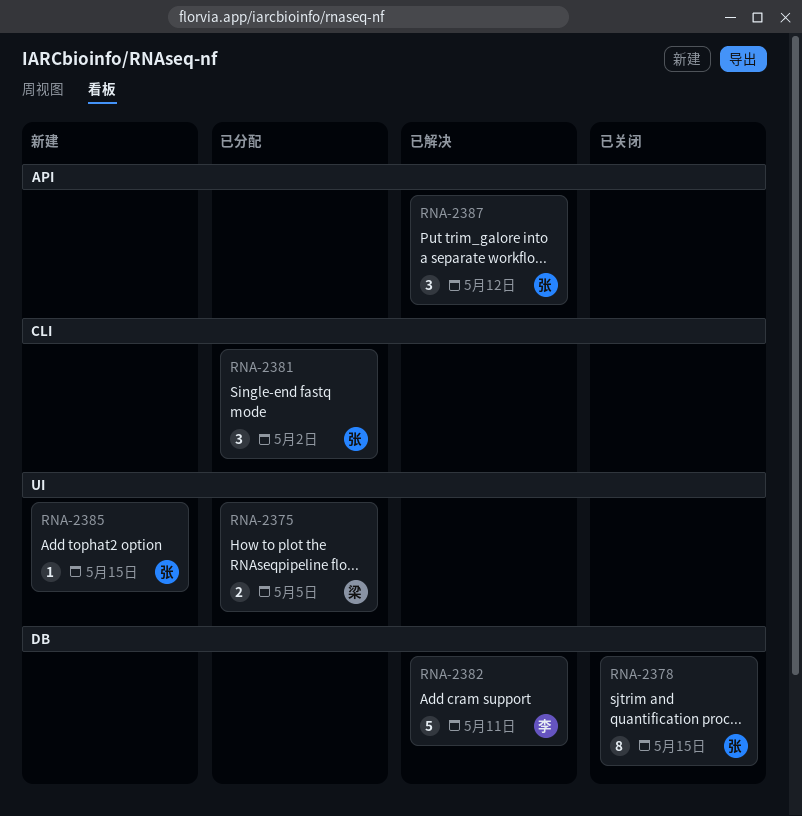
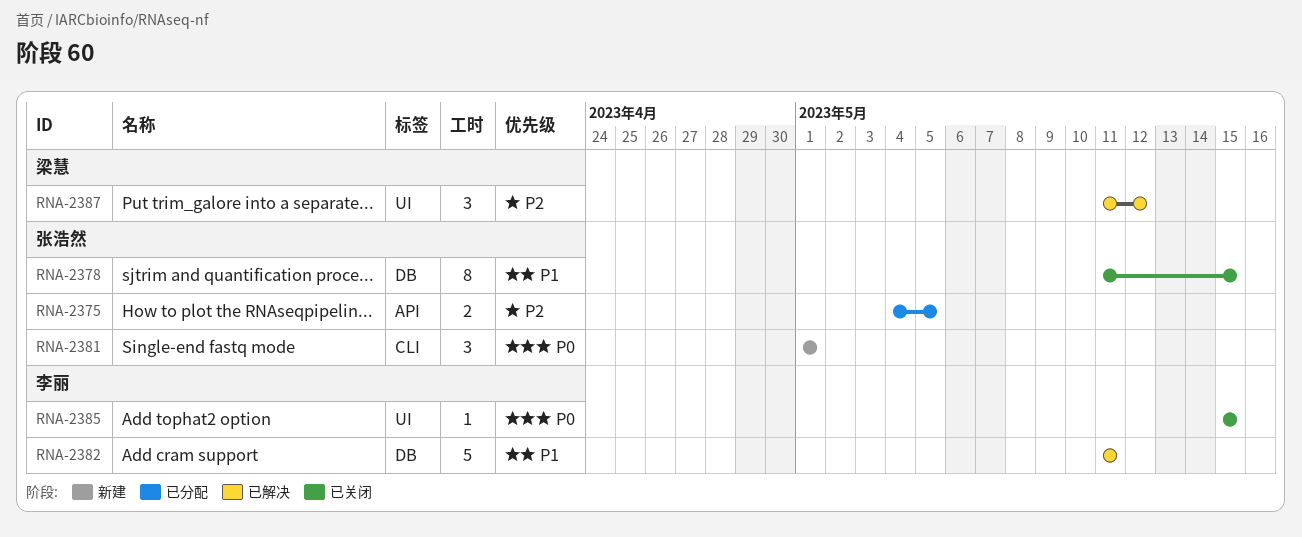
RNA-2375, owner: 梁慧 -> 张浩然
RNA-2375, label: UI -> API
RNA-2381, status: 已分配 -> 新建
RNA-2381, due: May 2 -> May 1
RNA-2385, status: 新建 -> 已关闭
RNA-2385, owner: 张浩然 -> 李丽
RNA-2387, owner: 张浩然 -> 梁慧
RNA-2387, label: API -> UI

